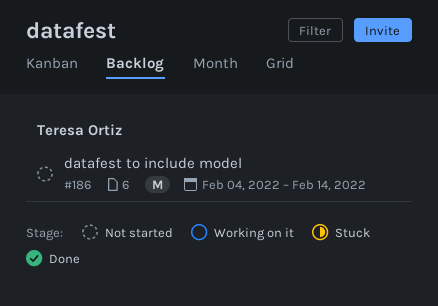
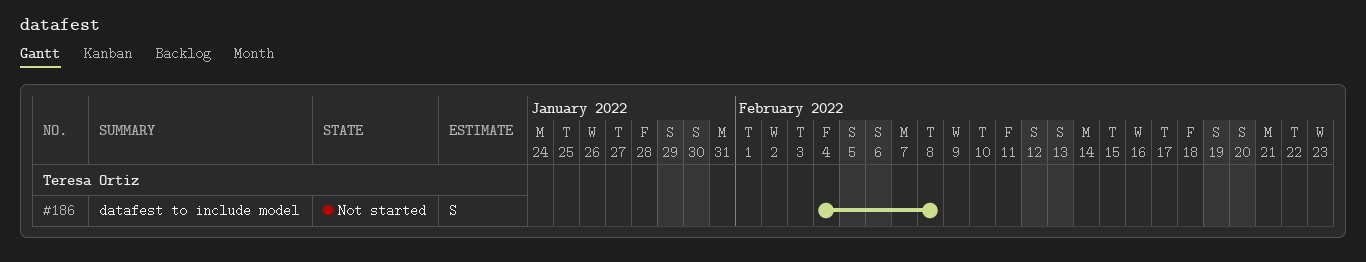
#186, estimate: M -> S
#186, due: Feb 14 -> Feb 8

